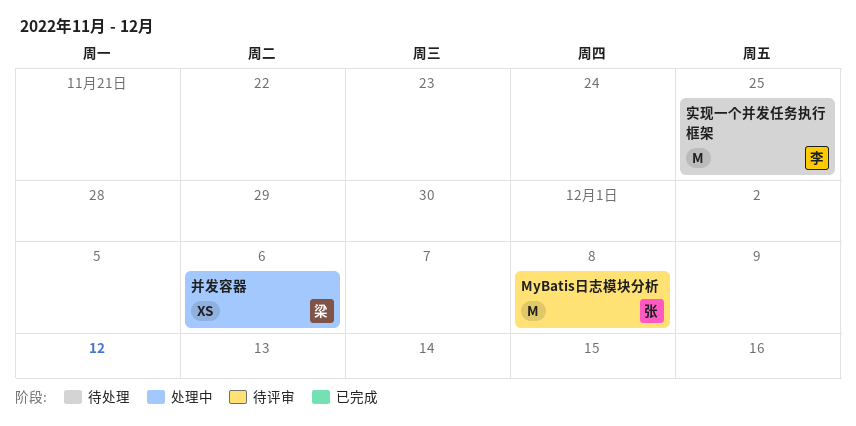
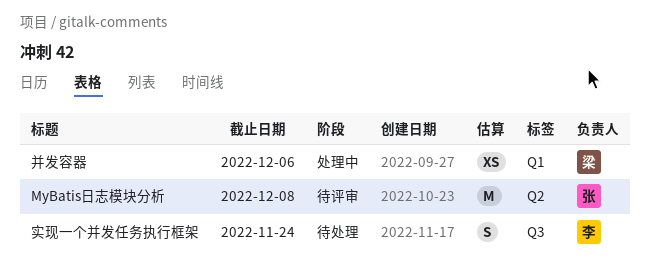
实现一个并发任务执行框架, estimate: M -> S
实现一个并发任务执行框架, due: Nov 25 -> Nov 24

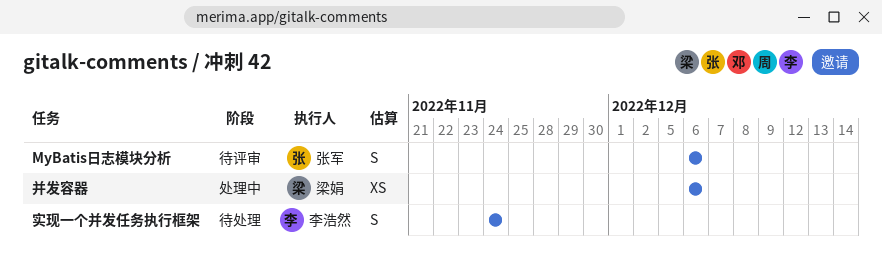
MyBatis日志模块分析, estimate: M -> S
MyBatis日志模块分析, due: Dec 8 -> Dec 6

